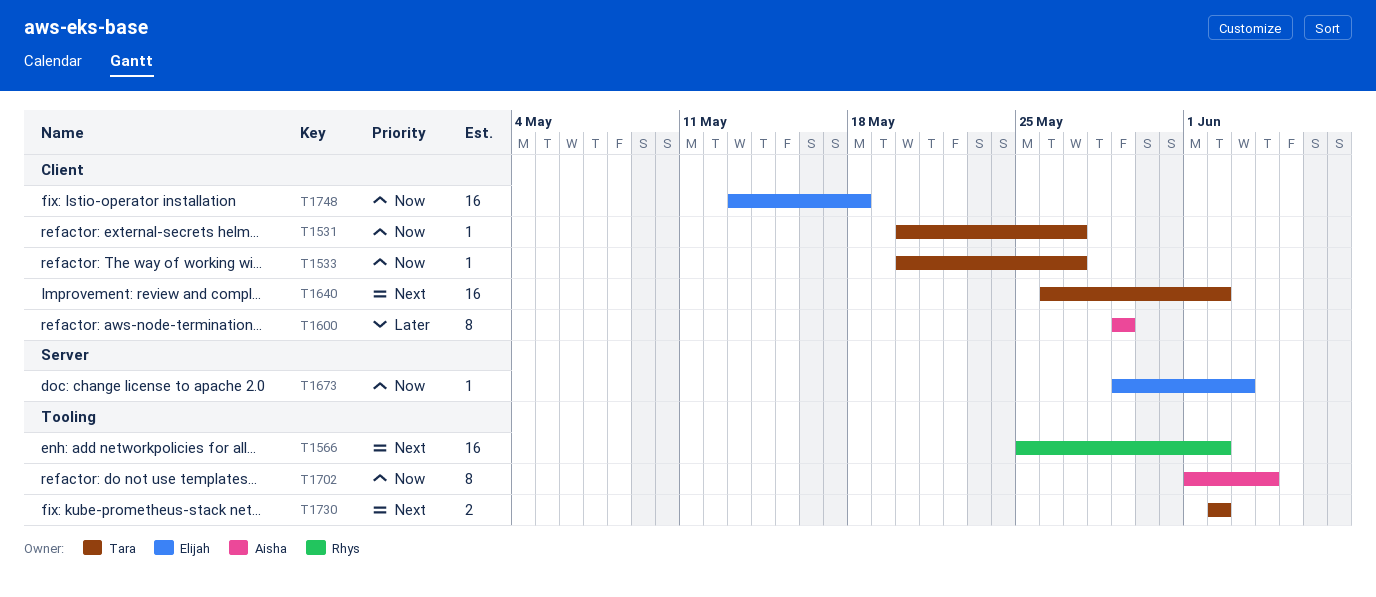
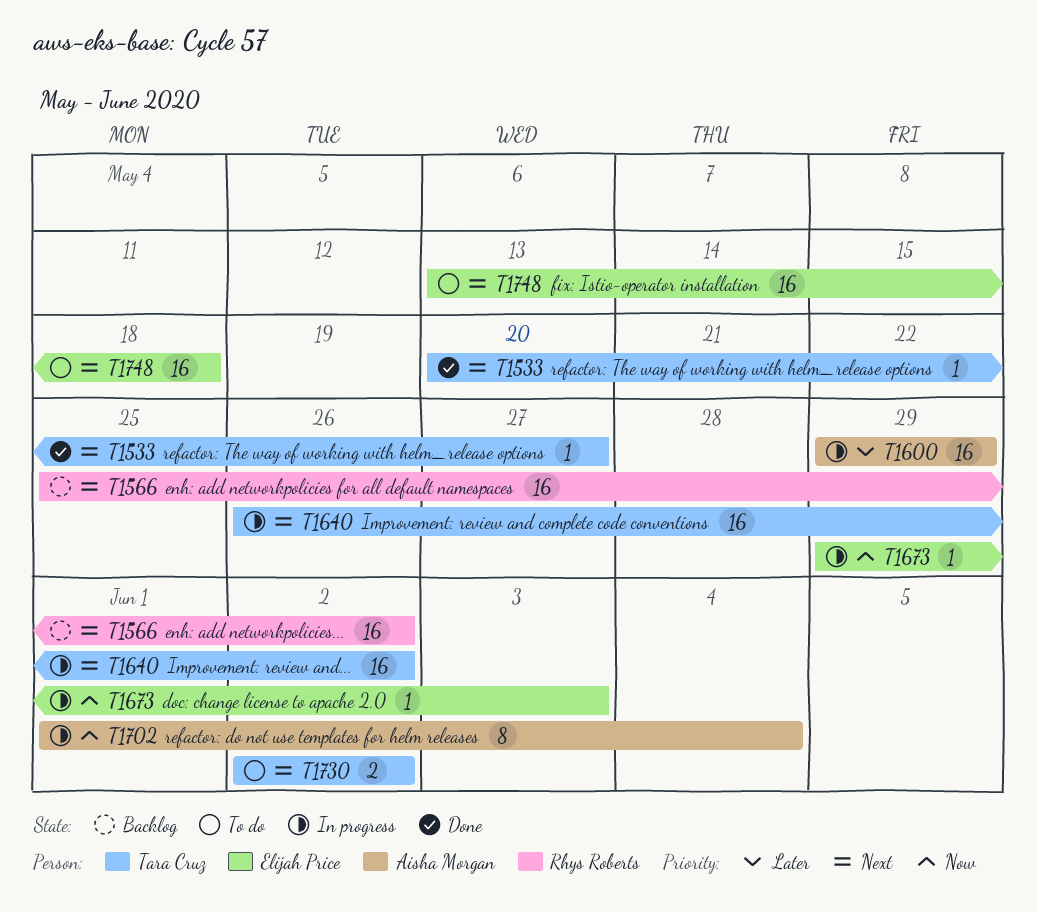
T1531: present -> none
T1533, priority: Now -> Next
T1600, estimate: 8 -> 16
T1748, priority: Now -> Next

